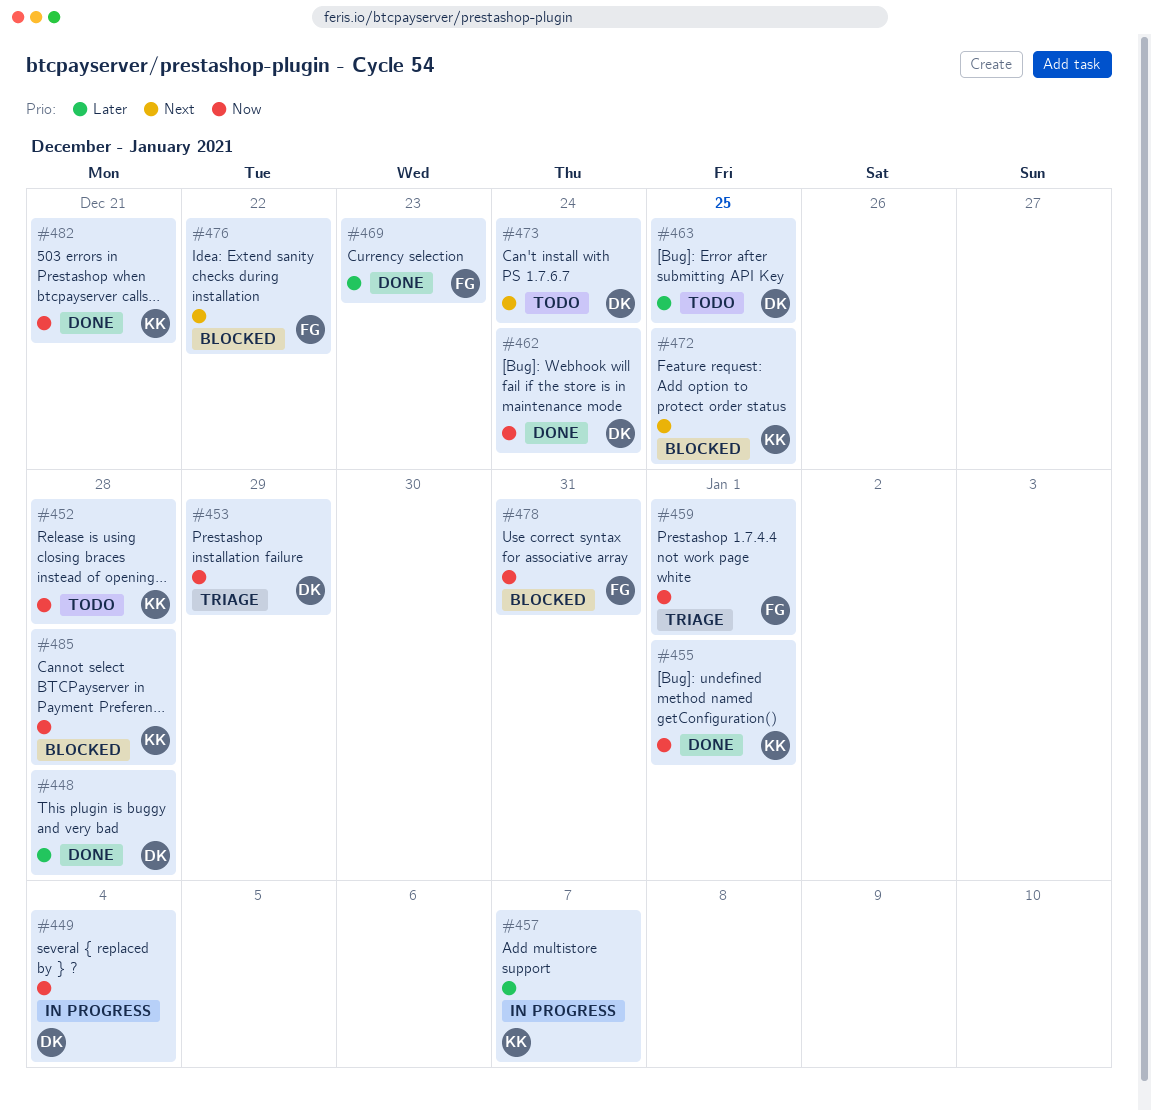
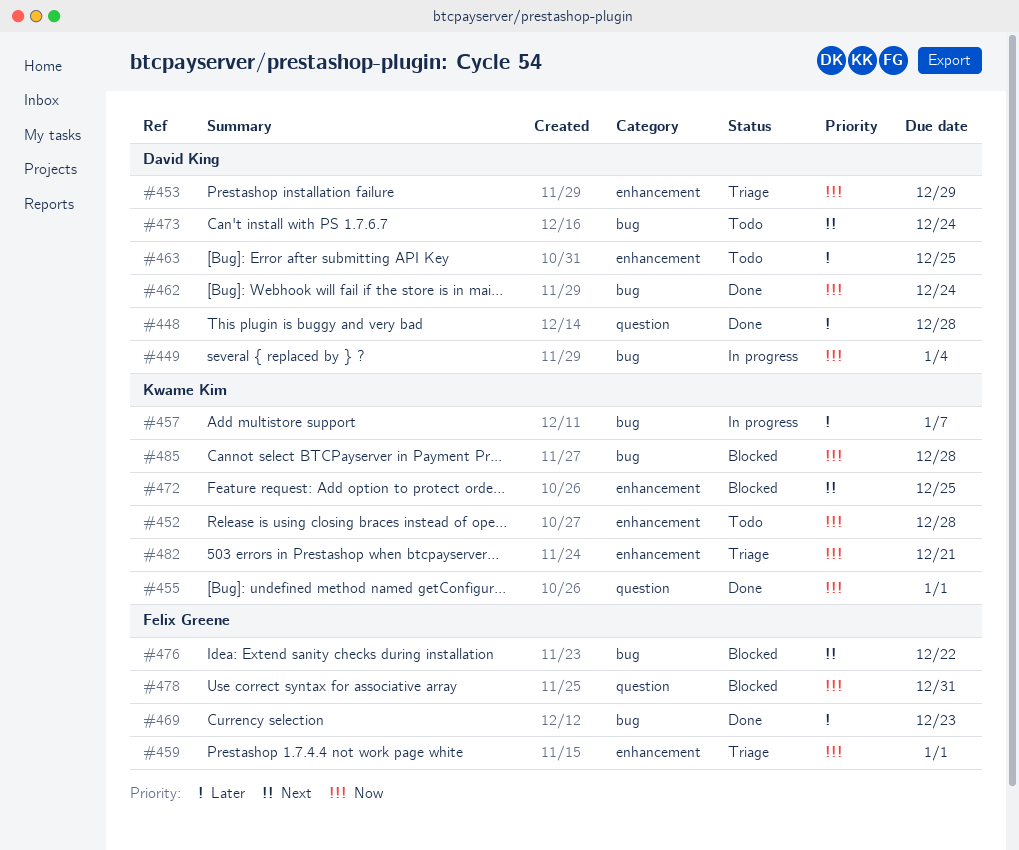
#482, status: Done -> Triage

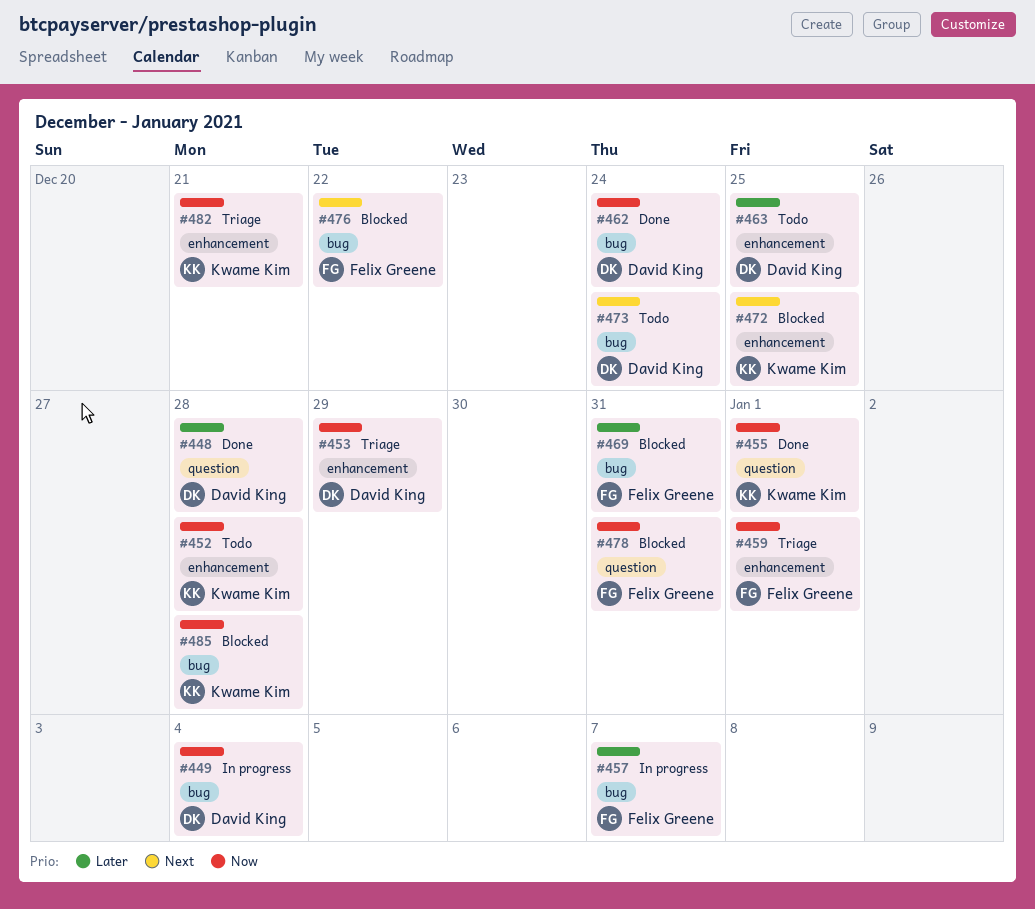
#457, owner: Kwame Kim -> Felix Greene
#469, status: Done -> Blocked
#469, due: Dec 23 -> Dec 31

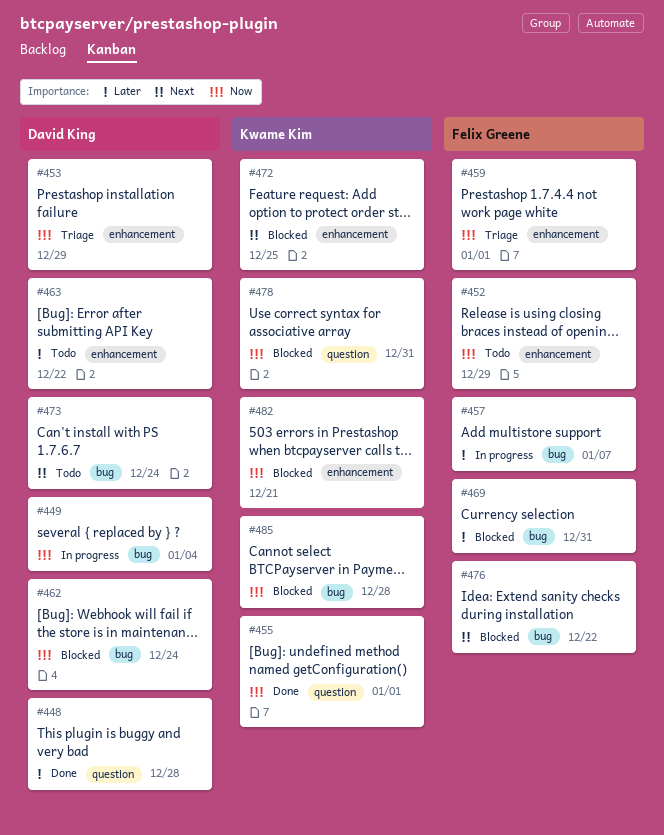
#452, owner: Kwame Kim -> Felix Greene
#452, due: Dec 28 -> Dec 29
#462, status: Done -> Blocked
#463, due: Dec 25 -> Dec 22
#478, owner: Felix Greene -> Kwame Kim
#482, status: Triage -> Blocked

